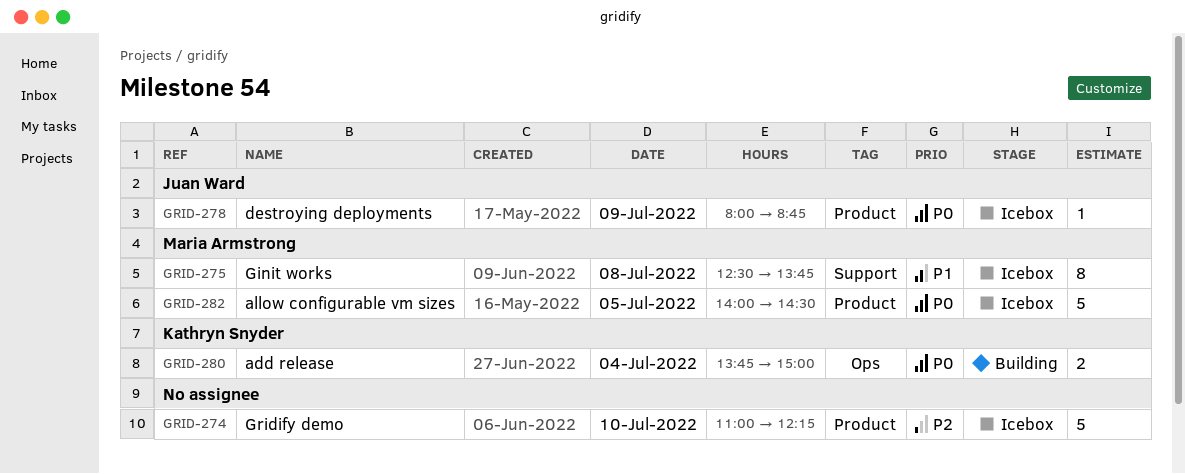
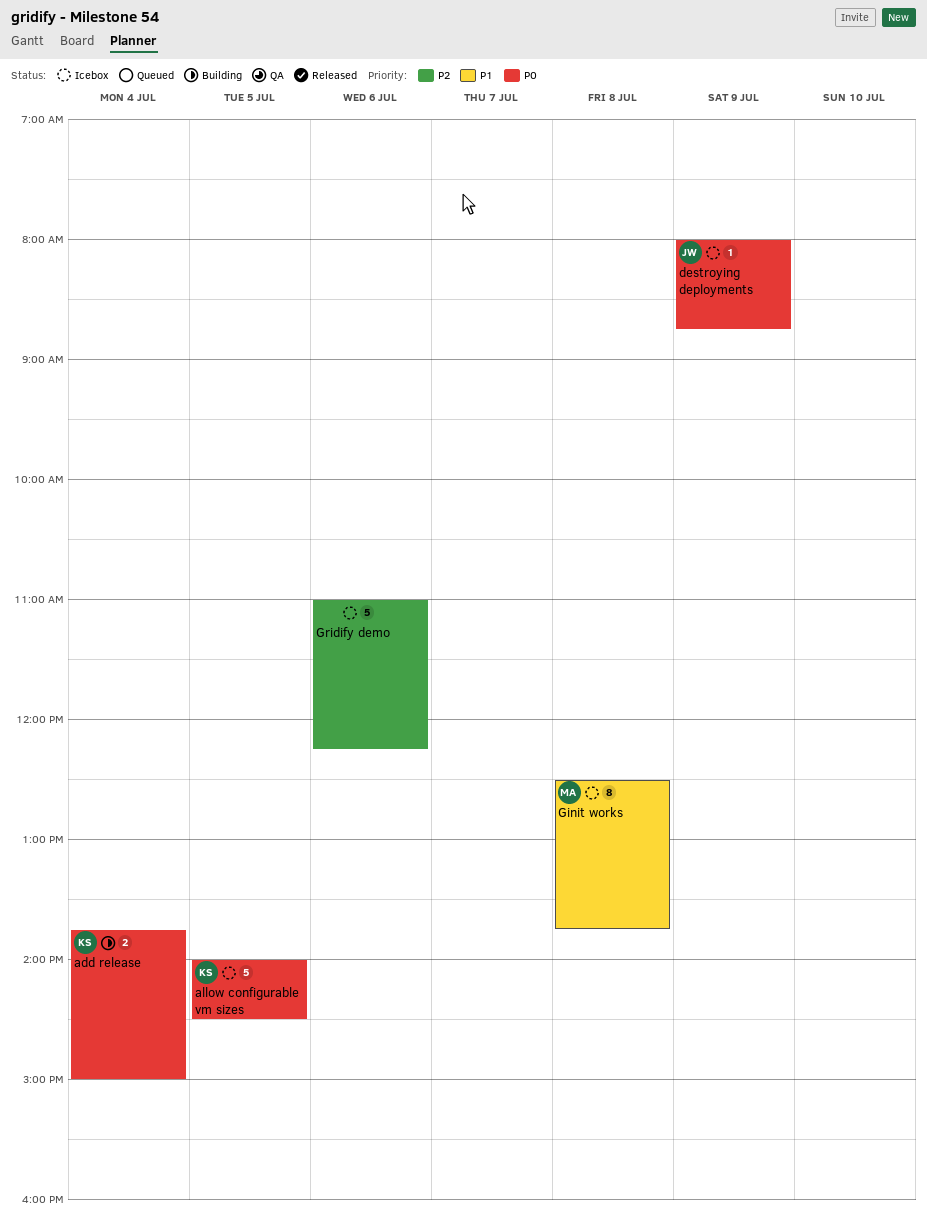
allow configurable vm sizes, owner: Maria Armstrong -> Kathryn Snyder
Gridify demo, day: Jul 10 -> Jul 6

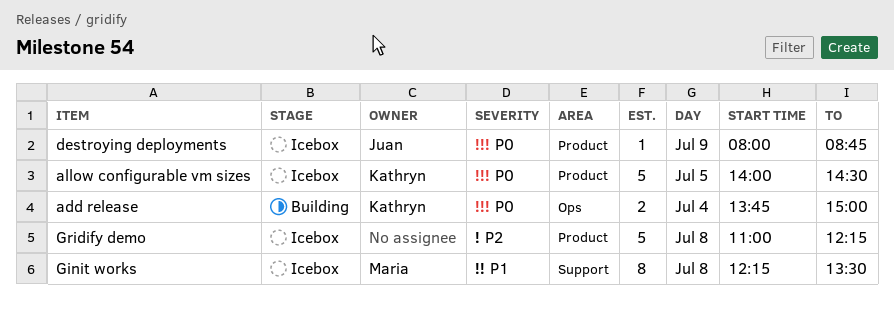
Ginit works, begins: 12:30 -> 12:15
Ginit works, ends: 13:45 -> 13:30
Gridify demo, day: Jul 6 -> Jul 8

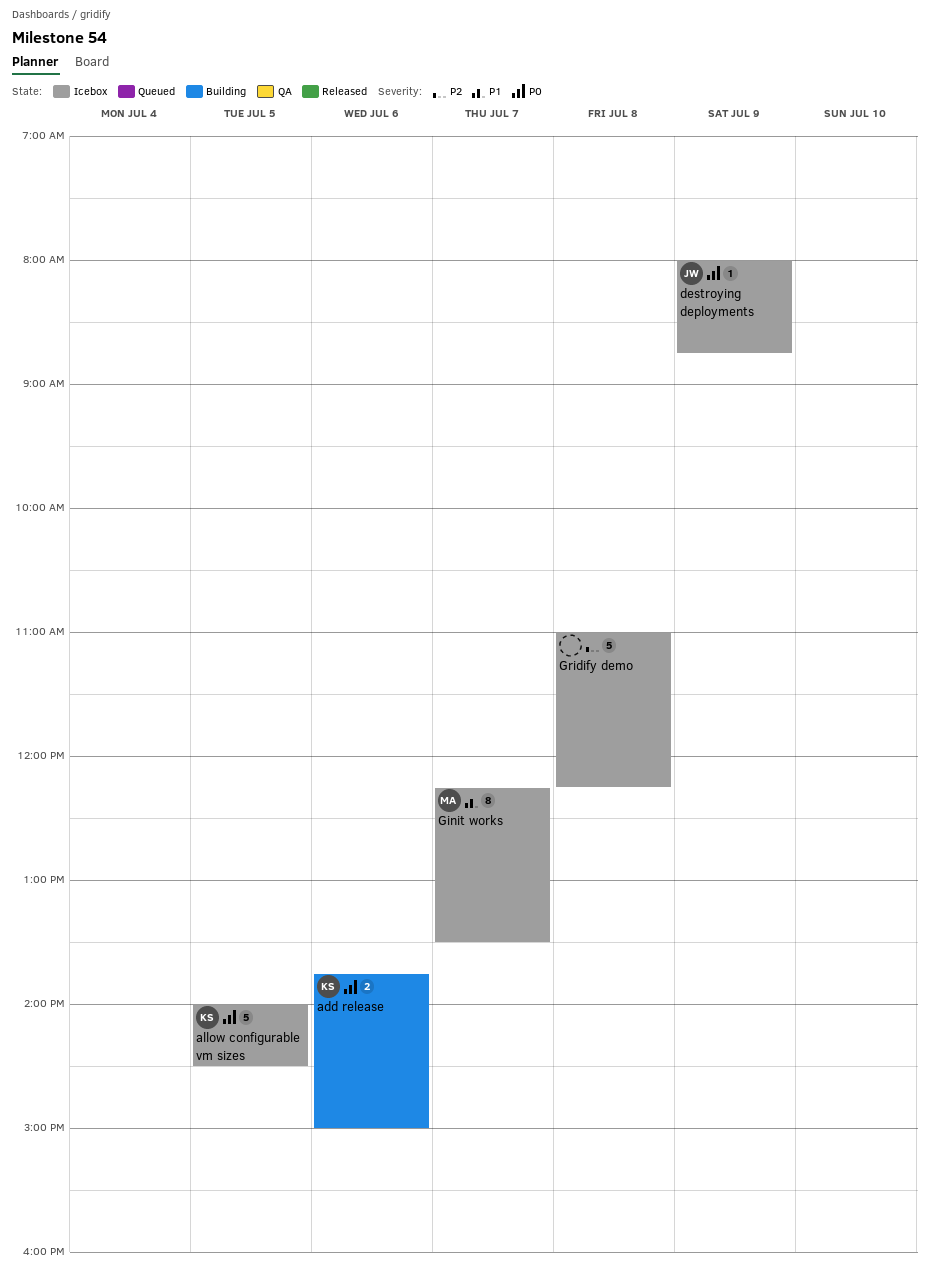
add release, day: Jul 4 -> Jul 6
Ginit works, day: Jul 8 -> Jul 7

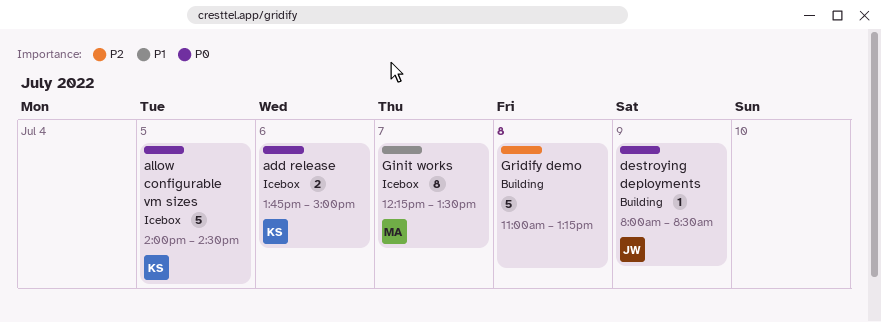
add release, status: Building -> Icebox
destroying deployments, status: Icebox -> Building
destroying deployments, ends: 08:45 -> 08:30
Gridify demo, status: Icebox -> Building
Gridify demo, ends: 12:15 -> 13:15

